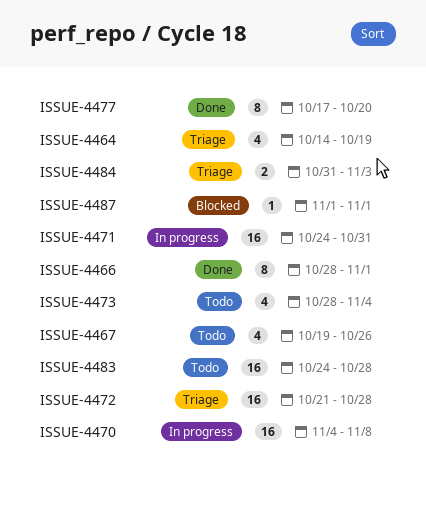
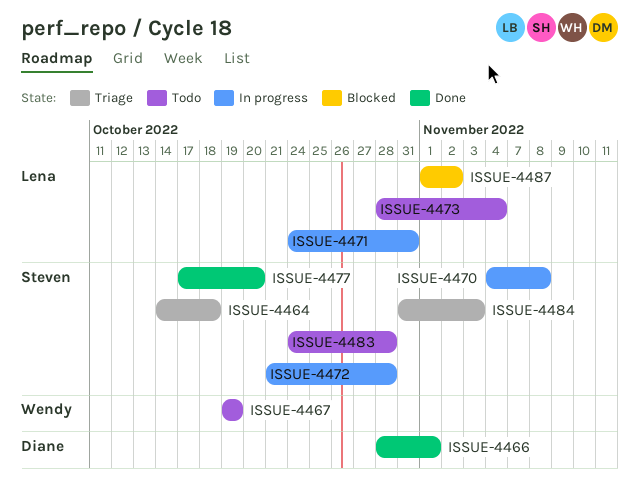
ISSUE-4464, due: Oct 19 -> Oct 18
ISSUE-4467, due: Oct 26 -> Oct 19
ISSUE-4472, status: Triage -> In progress
ISSUE-4487, due: Nov 1 -> Nov 2

